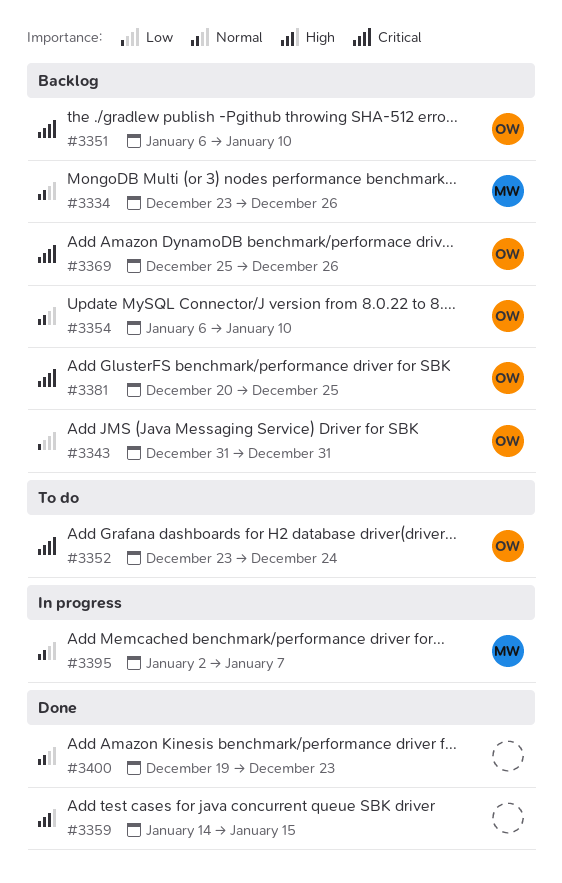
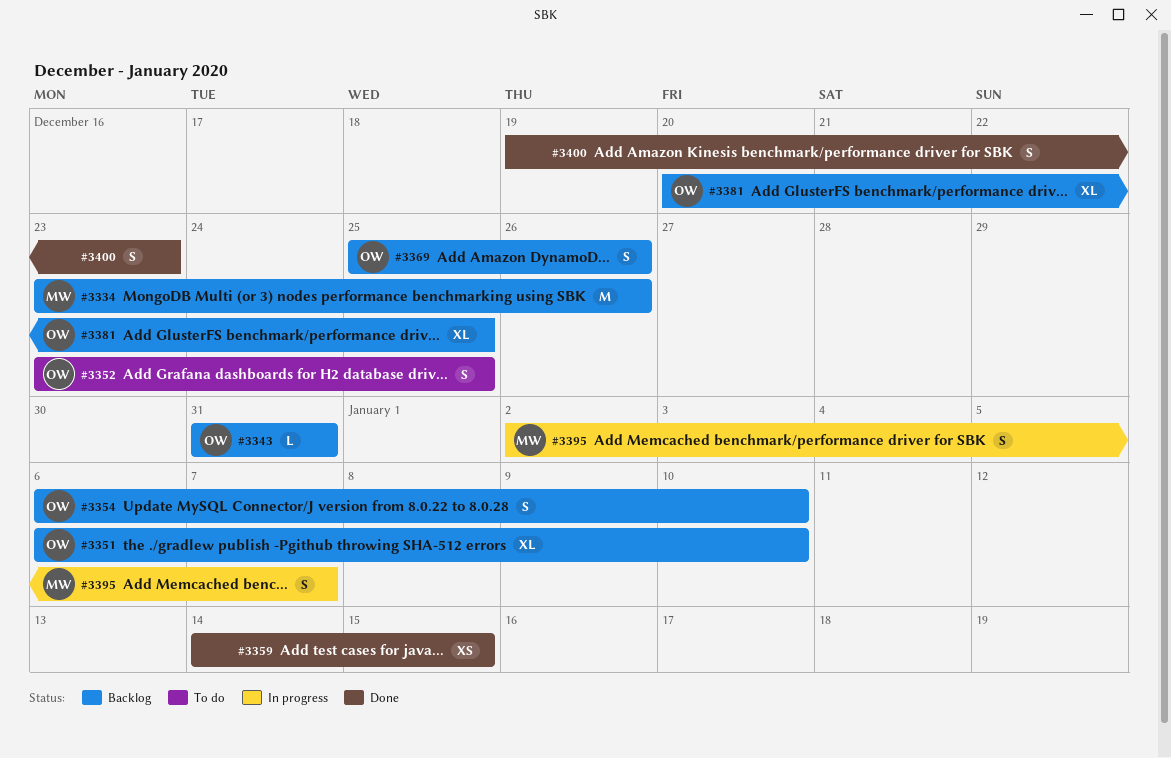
#3352, due: Dec 24 -> Dec 25

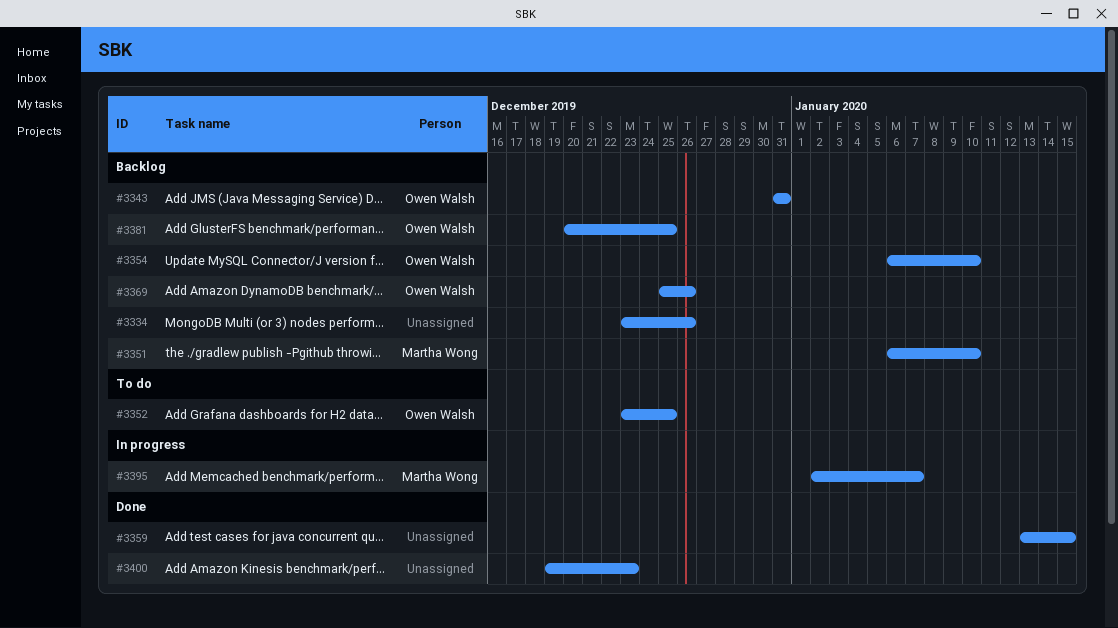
#3334, owner: Martha Wong -> none
#3351, owner: Owen Walsh -> Martha Wong
#3359, start: Jan 14 -> Jan 13

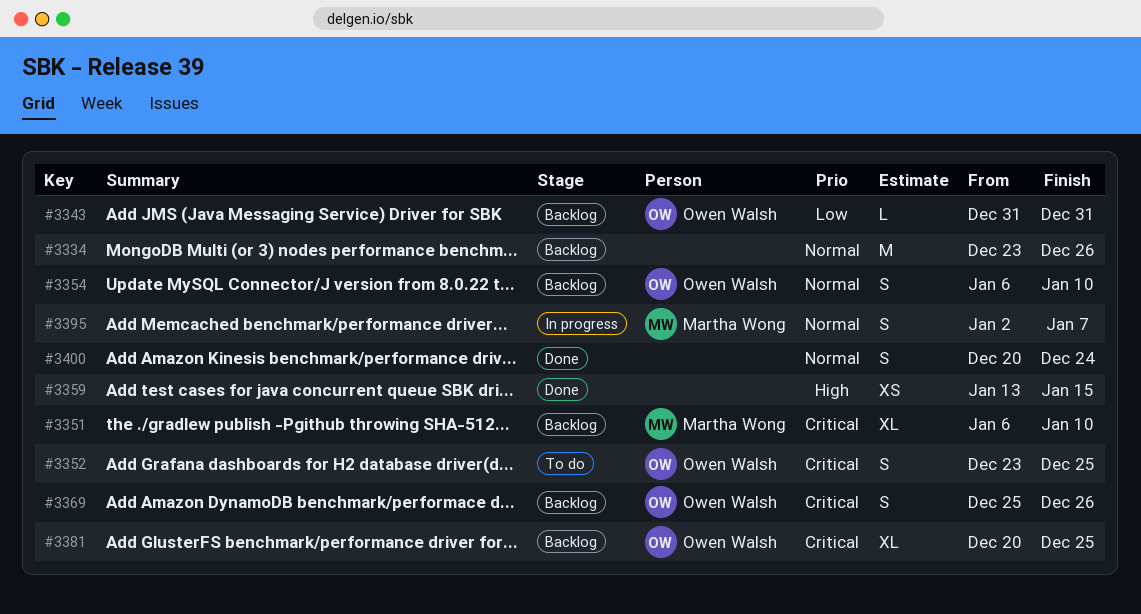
#3400, start: Dec 19 -> Dec 20
#3400, due: Dec 23 -> Dec 24

